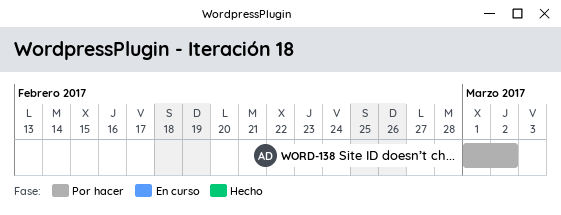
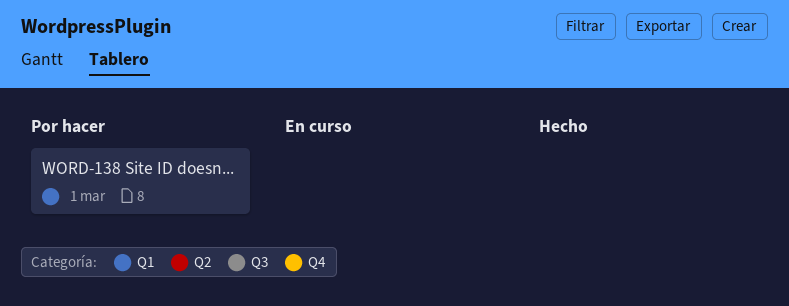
WORD-138, due: Mar 2 -> Mar 1

